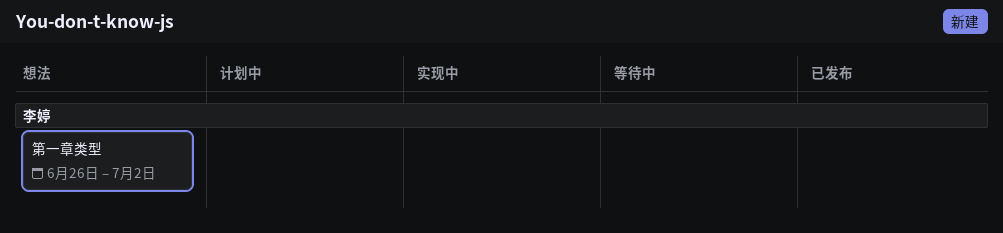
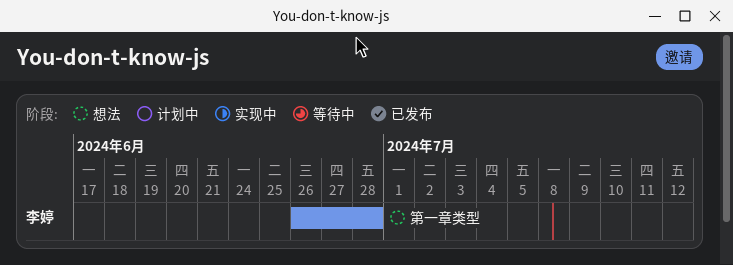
第一章类型, due: Jul 2 -> Jun 28

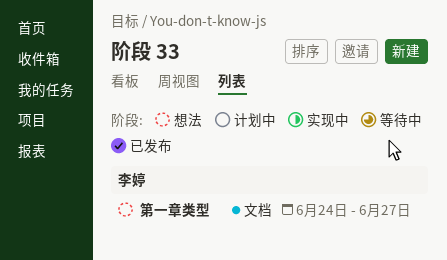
第一章类型, start: Jun 26 -> Jun 24
第一章类型, due: Jun 28 -> Jun 27

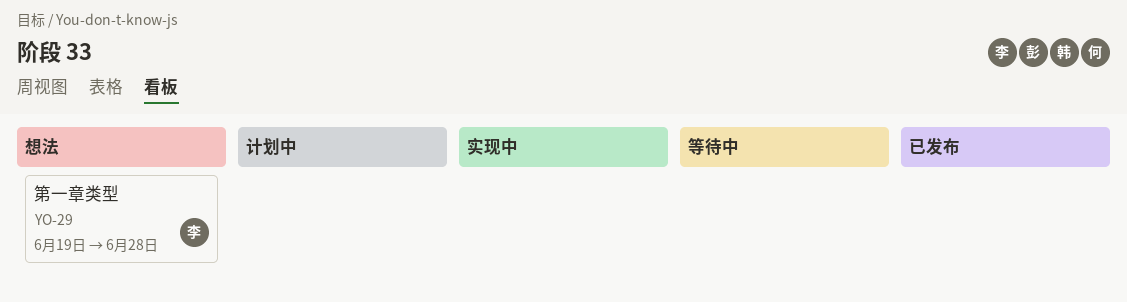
第一章类型, start: Jun 24 -> Jun 19
第一章类型, due: Jun 27 -> Jun 28

